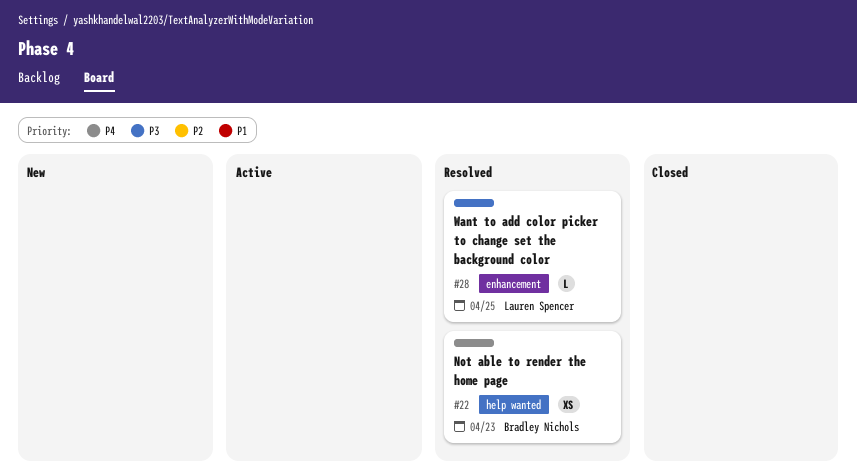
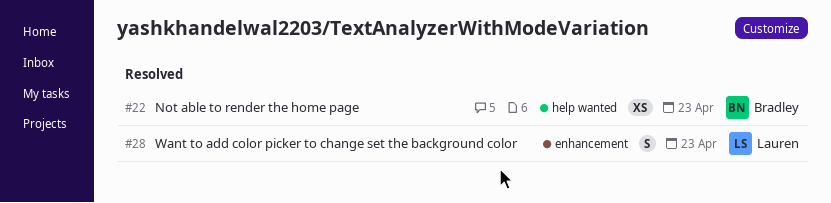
#28, estimate: L -> S
#28, due: Apr 25 -> Apr 23

